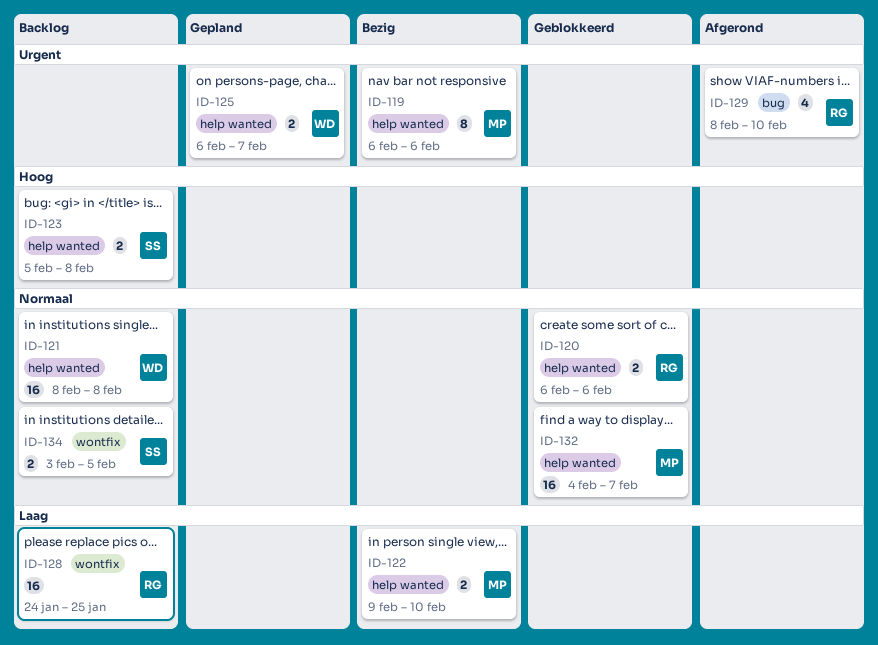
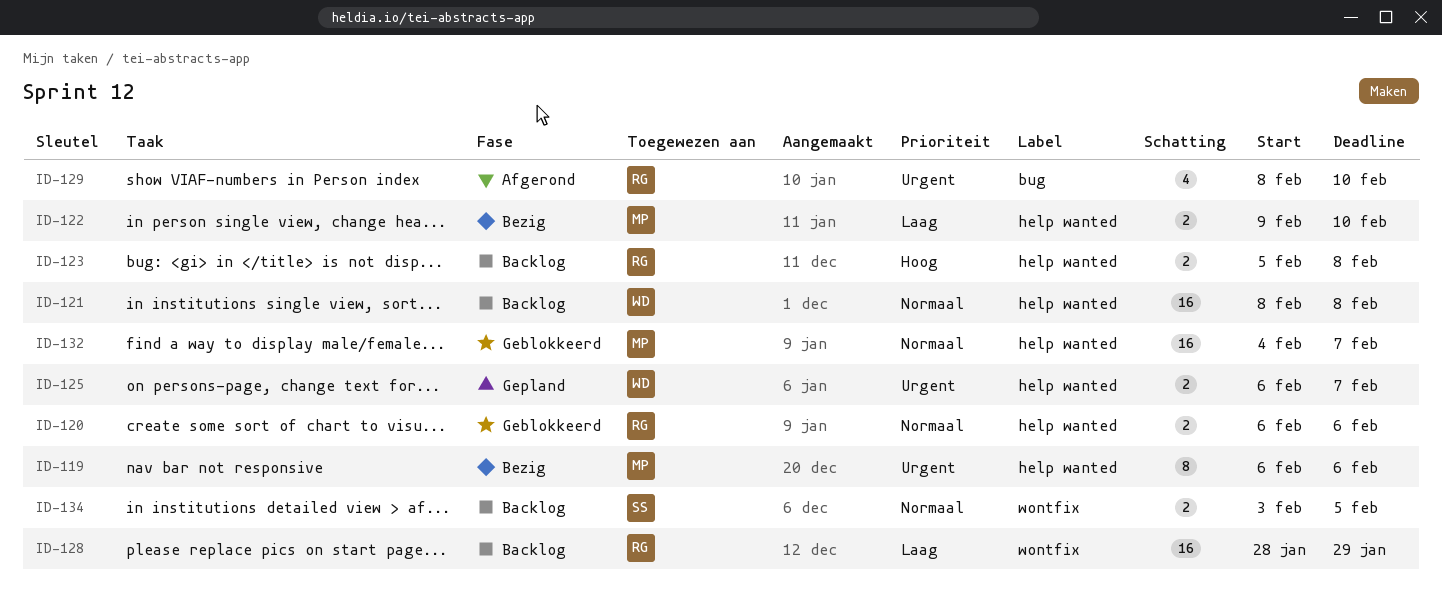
ID-123, owner: SS -> RG
ID-128, start: Jan 24 -> Jan 28
ID-128, due: Jan 25 -> Jan 29

